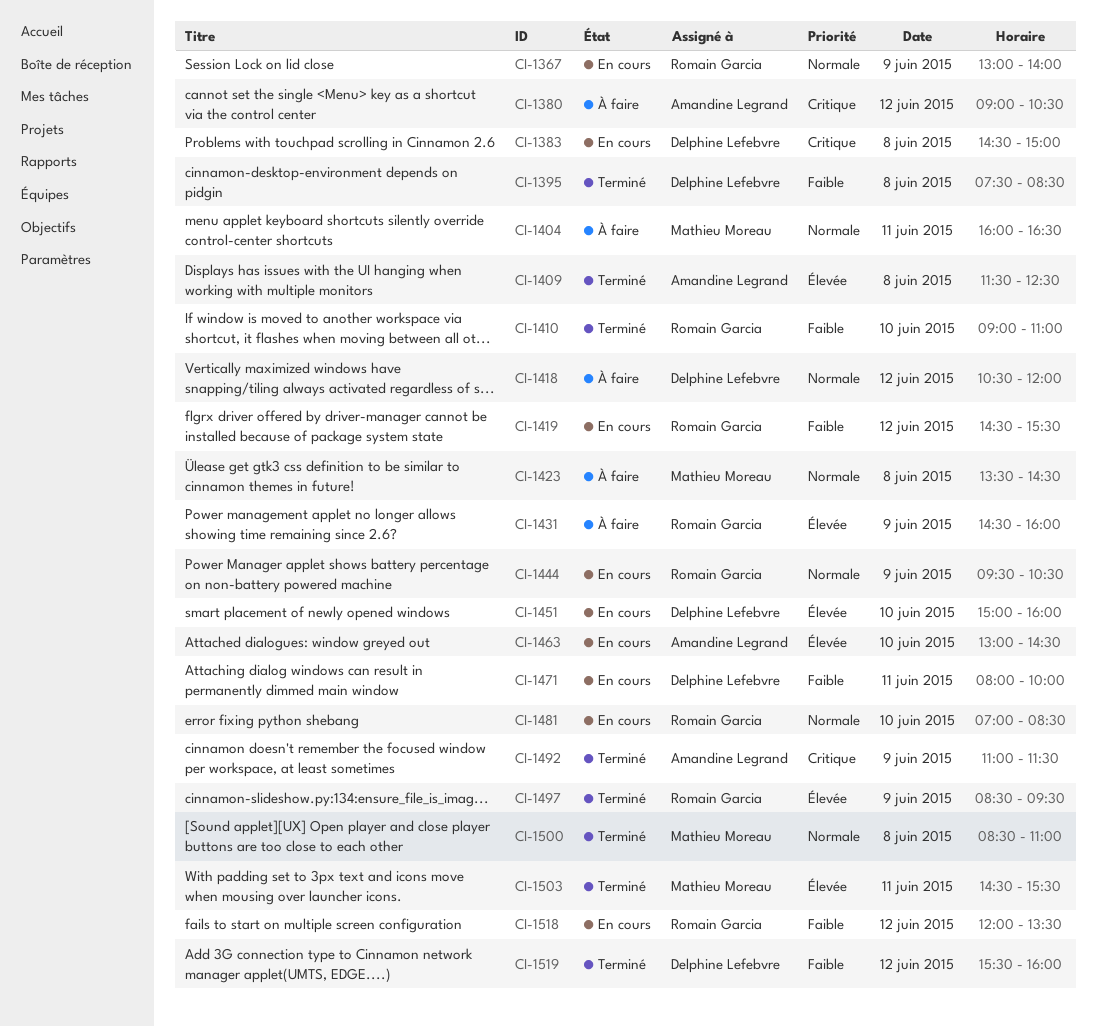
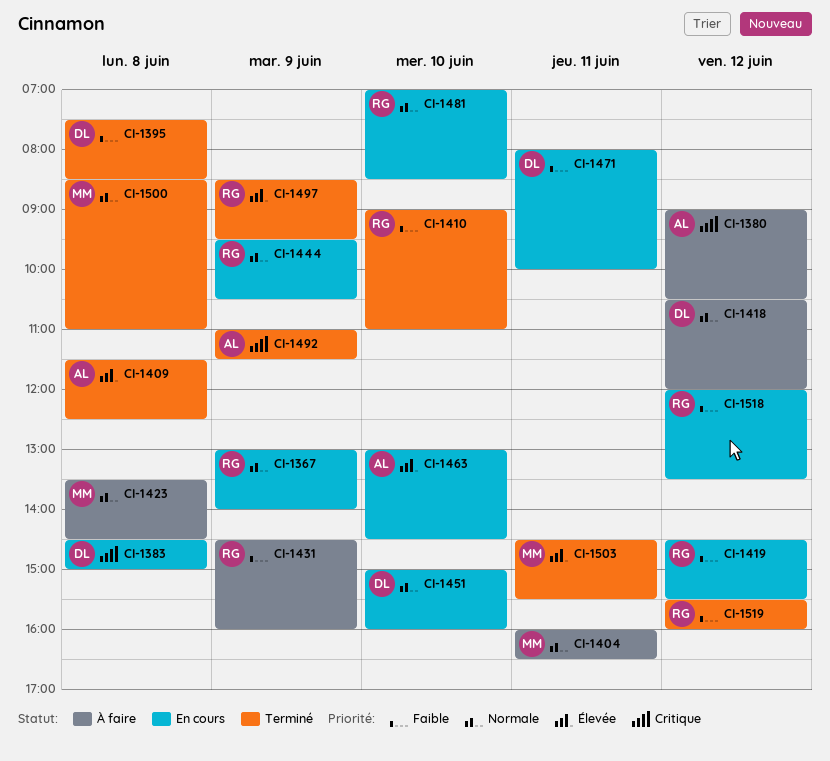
CI-1431, priority: Élevée -> Faible
CI-1451, priority: Élevée -> Normale
CI-1519, owner: Delphine Lefebvre -> Romain Garcia

